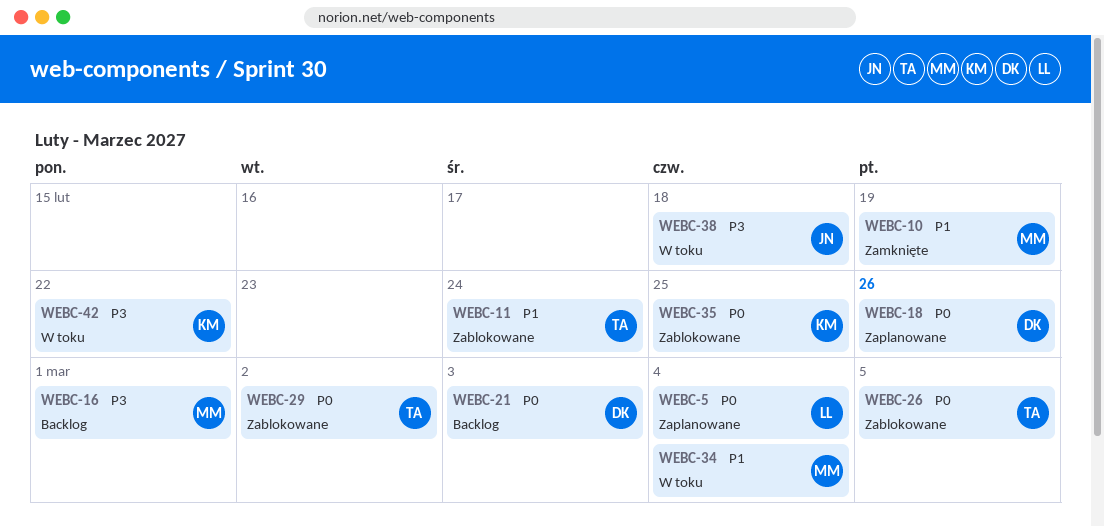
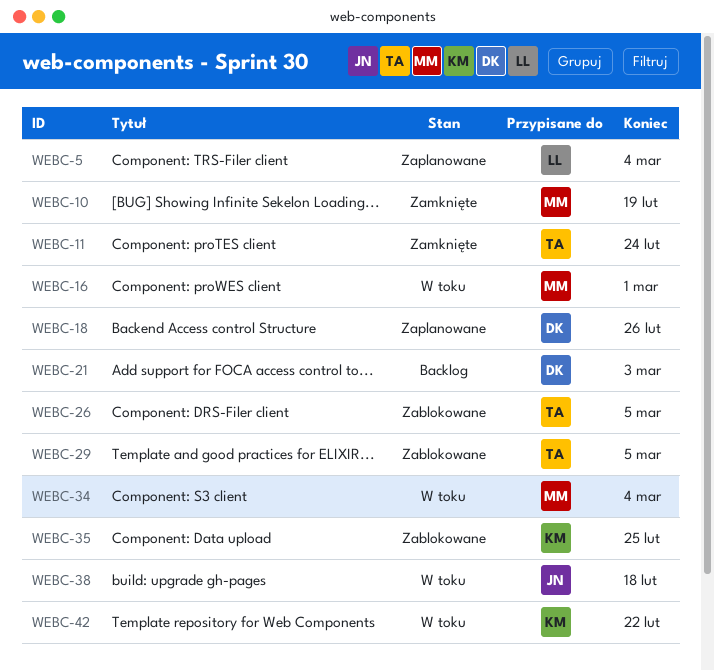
WEBC-11, status: Zablokowane -> Zamknięte
WEBC-16, status: Backlog -> W toku
WEBC-29, due: Mar 2 -> Mar 5

